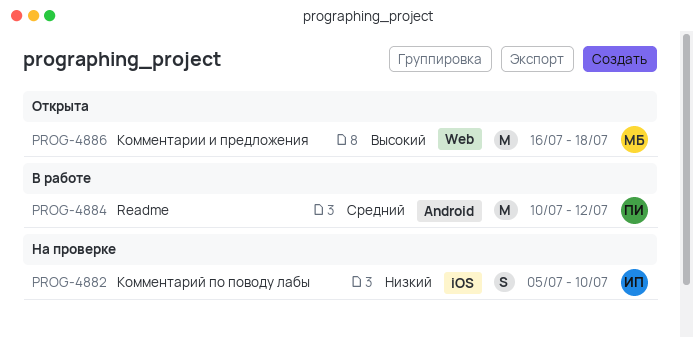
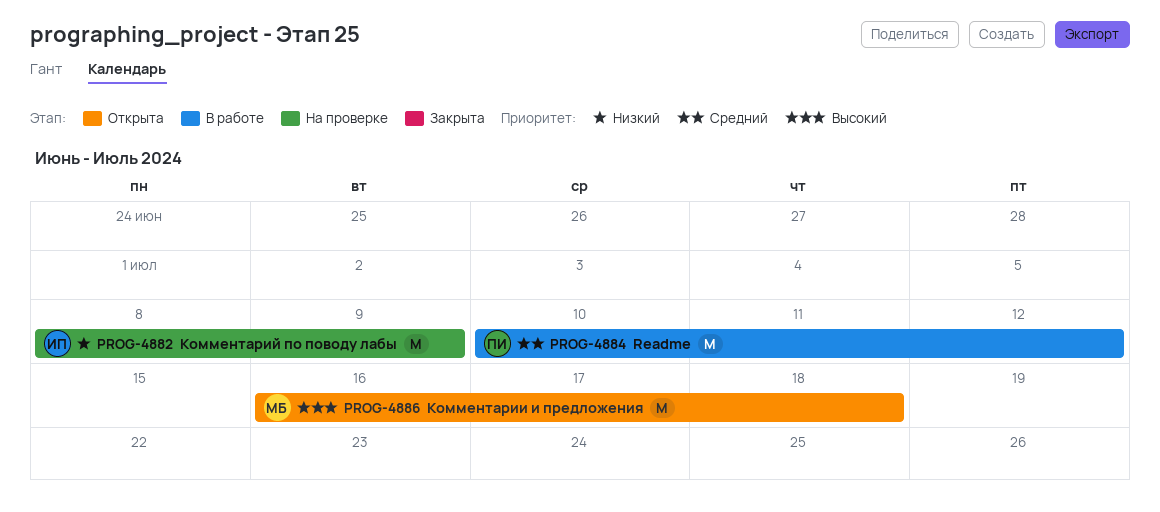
PROG-4882, estimate: S -> M
PROG-4882, start: Jul 5 -> Jul 8
PROG-4882, due: Jul 10 -> Jul 9

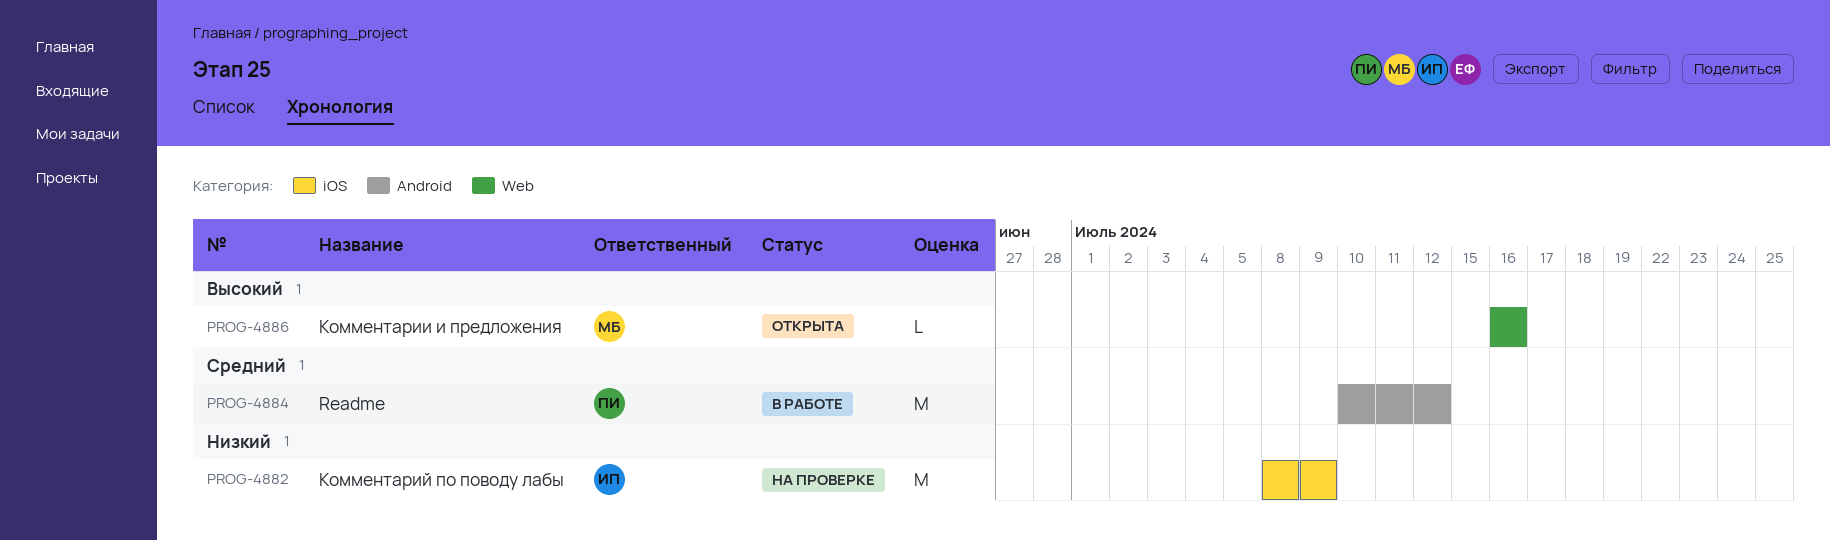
PROG-4886, estimate: M -> L
PROG-4886, due: Jul 18 -> Jul 16

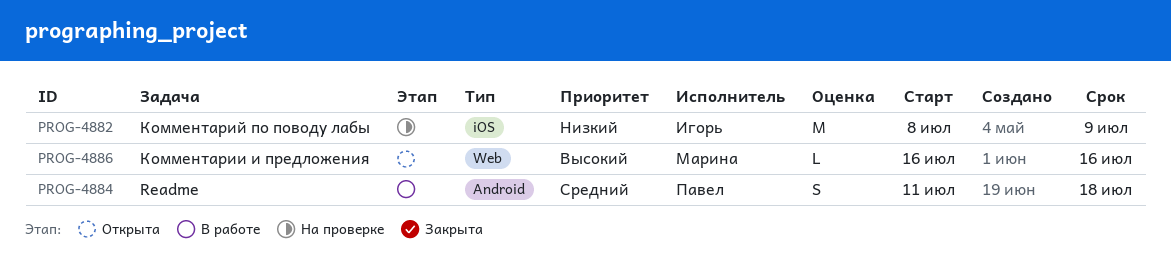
PROG-4884, estimate: M -> S
PROG-4884, start: Jul 10 -> Jul 11
PROG-4884, due: Jul 12 -> Jul 18

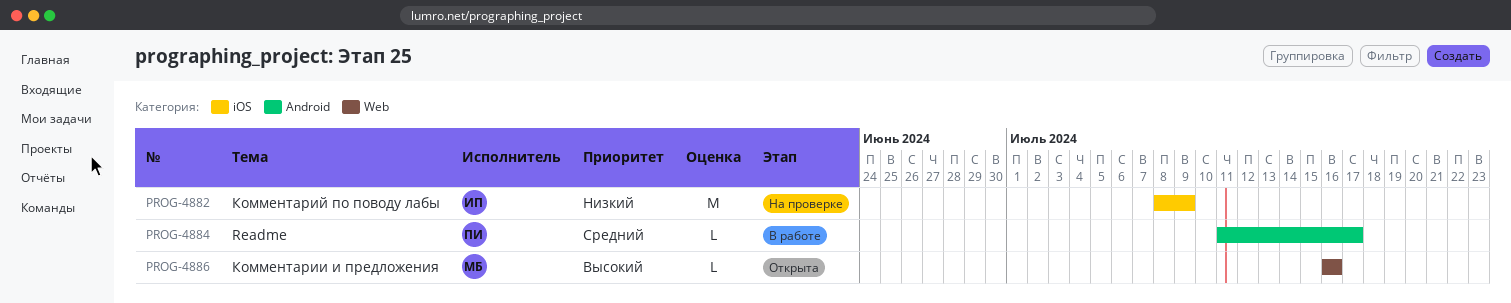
PROG-4884, estimate: S -> L
PROG-4884, due: Jul 18 -> Jul 17

